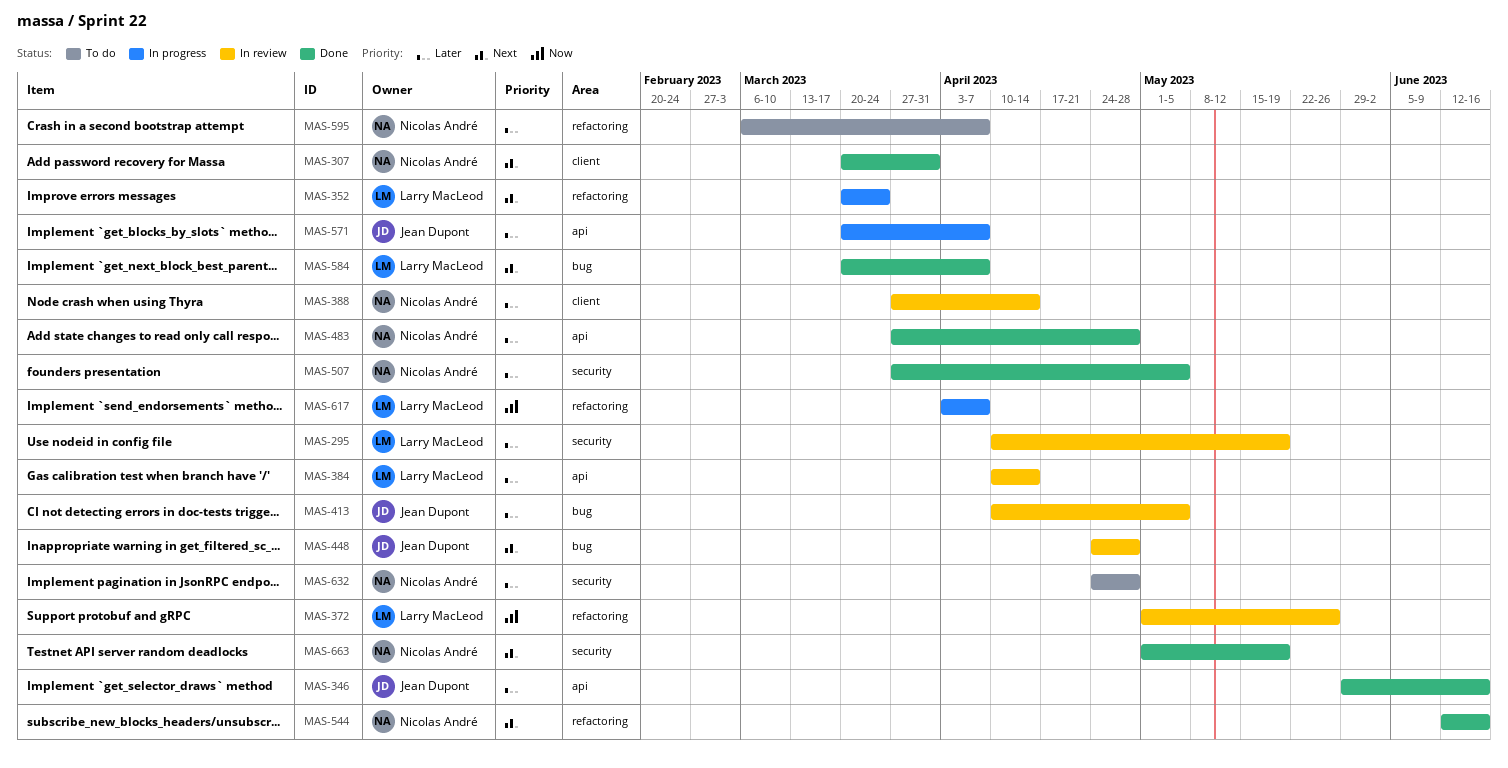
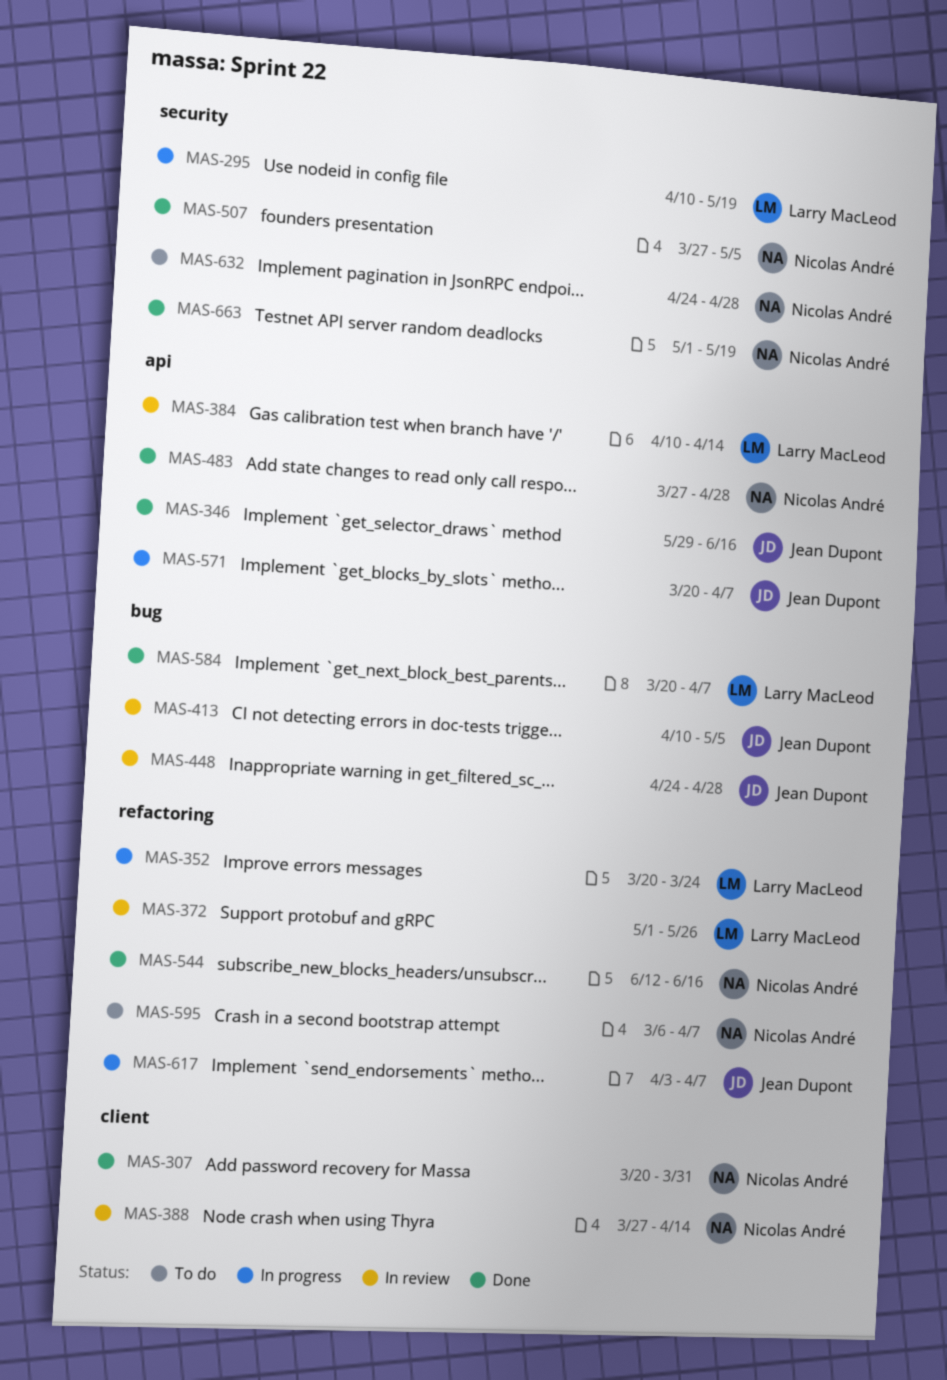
MAS-295, status: In review -> In progress
MAS-617, owner: Larry MacLeod -> Jean Dupont

